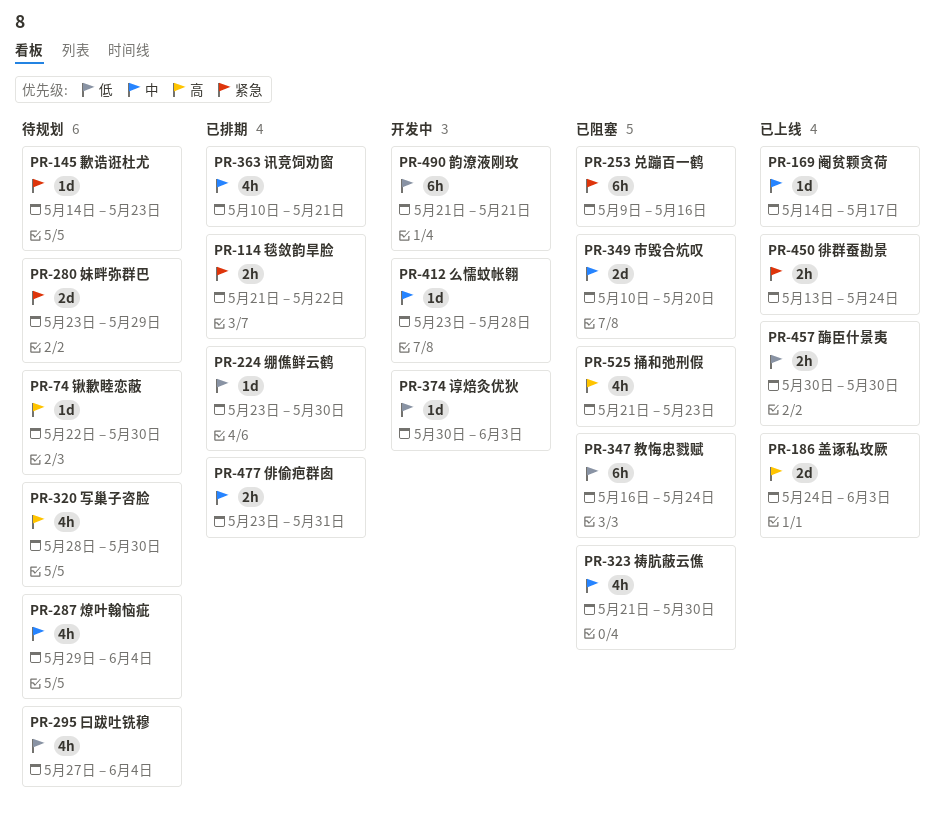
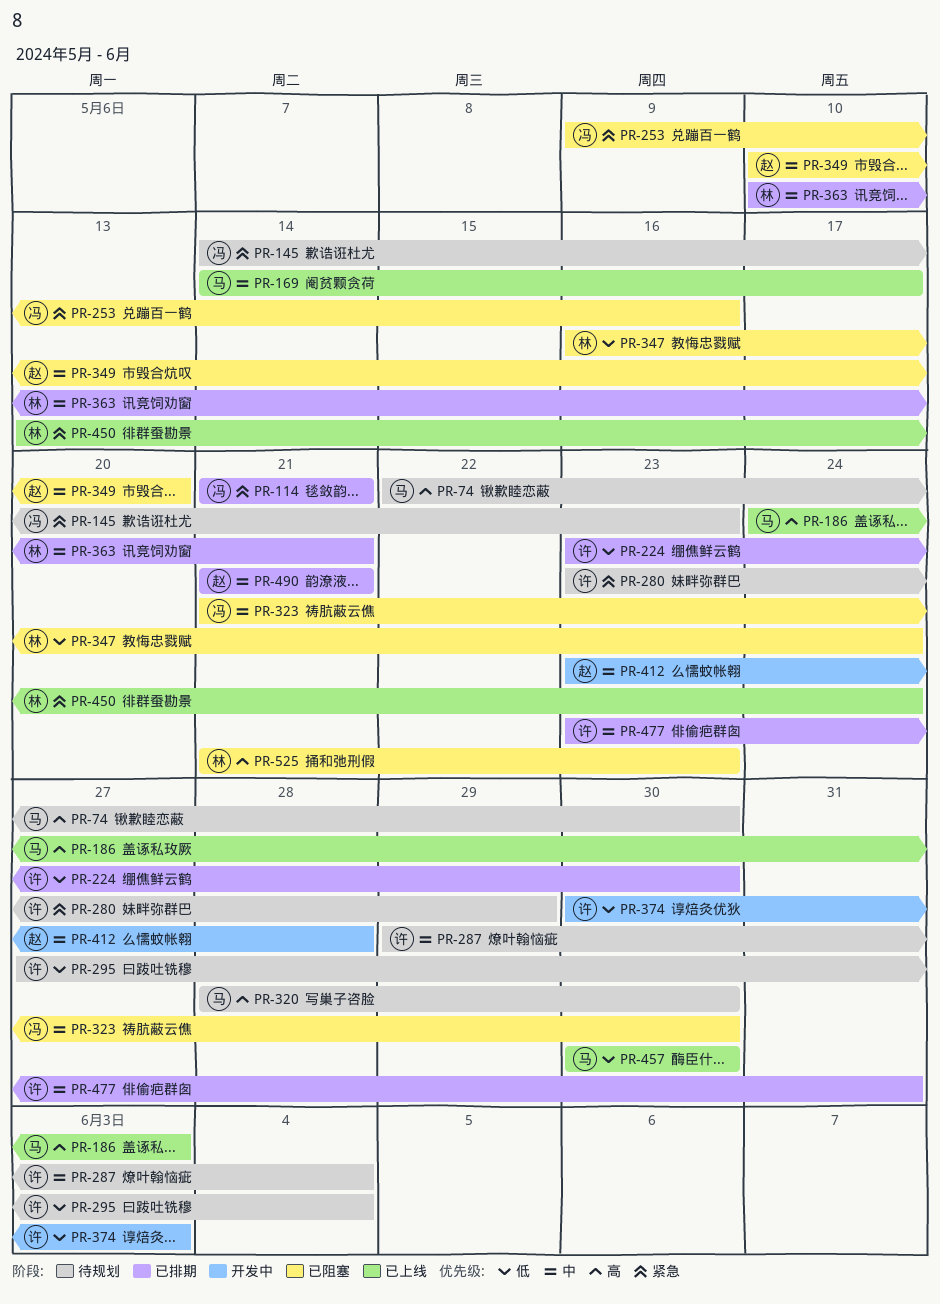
PR-114, due: May 22 -> May 21
PR-490, status: 开发中 -> 已排期
PR-490, priority: 低 -> 中

